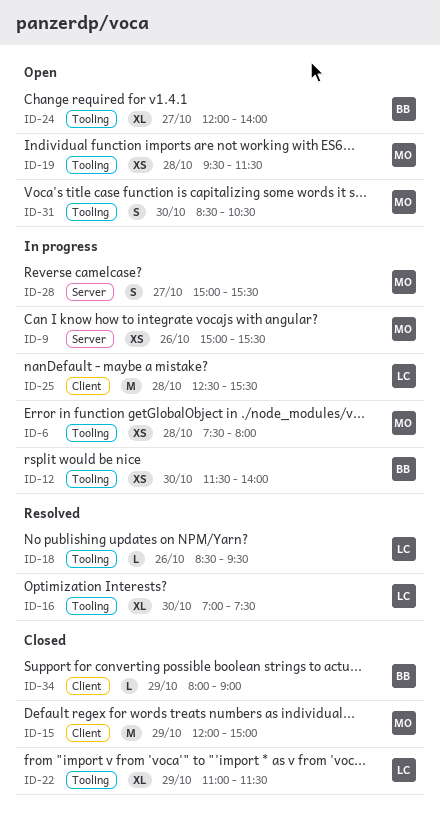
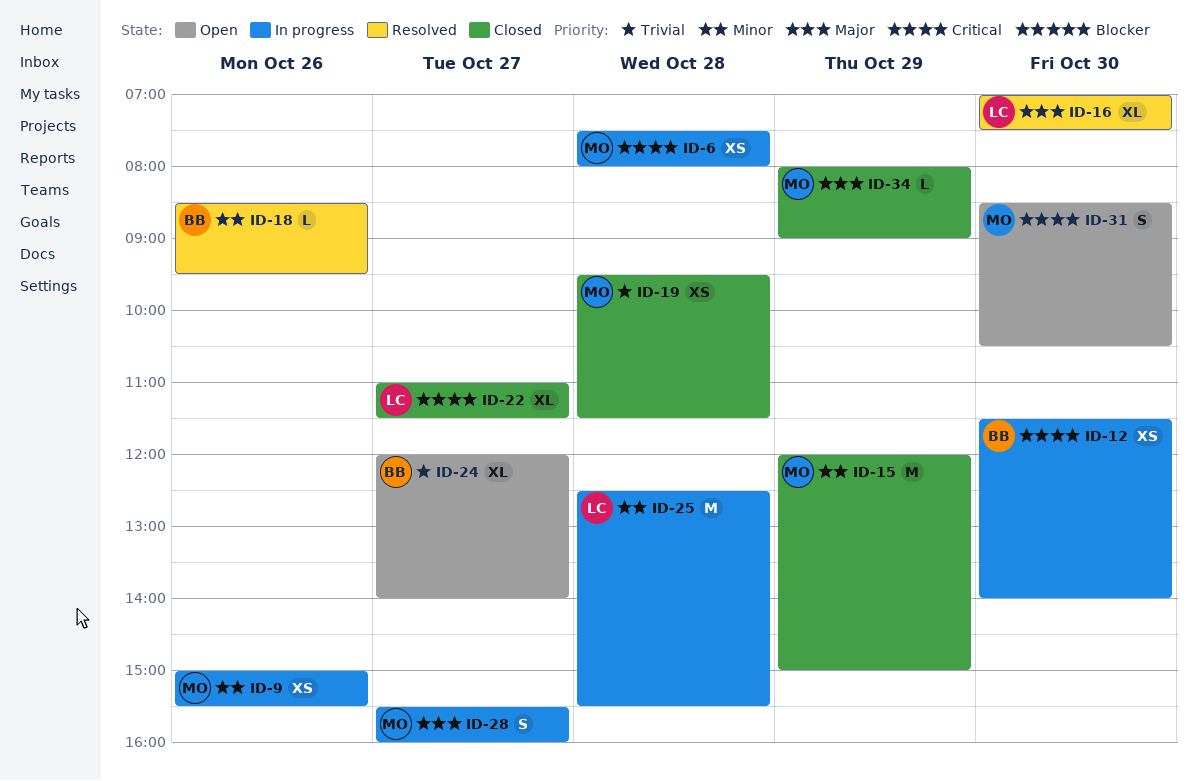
ID-18, owner: LC -> BB
ID-19, status: Open -> Closed
ID-22, day: Oct 29 -> Oct 27
ID-28, begins: 15:00 -> 15:30
ID-28, ends: 15:30 -> 16:00
ID-34, owner: BB -> MO

